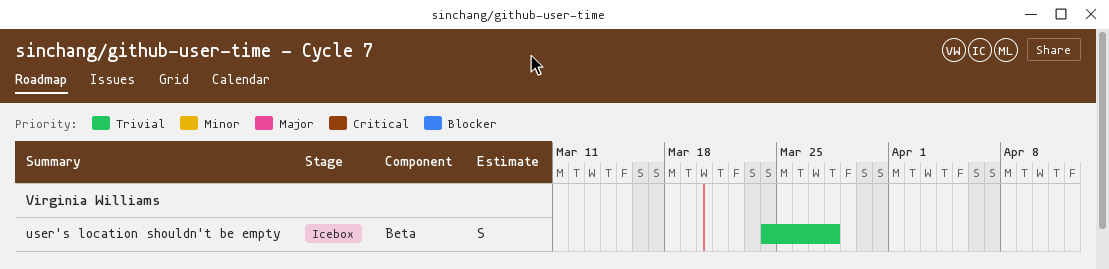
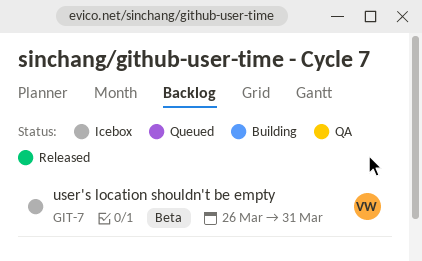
user's location shouldn't be empty, start: Mar 24 -> Mar 26
user's location shouldn't be empty, due: Mar 28 -> Mar 31

